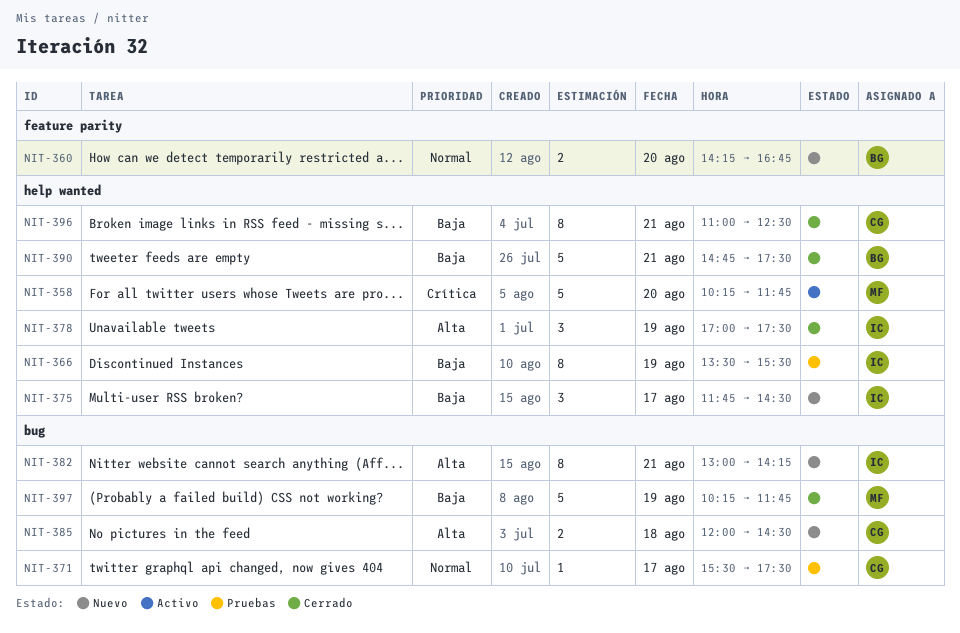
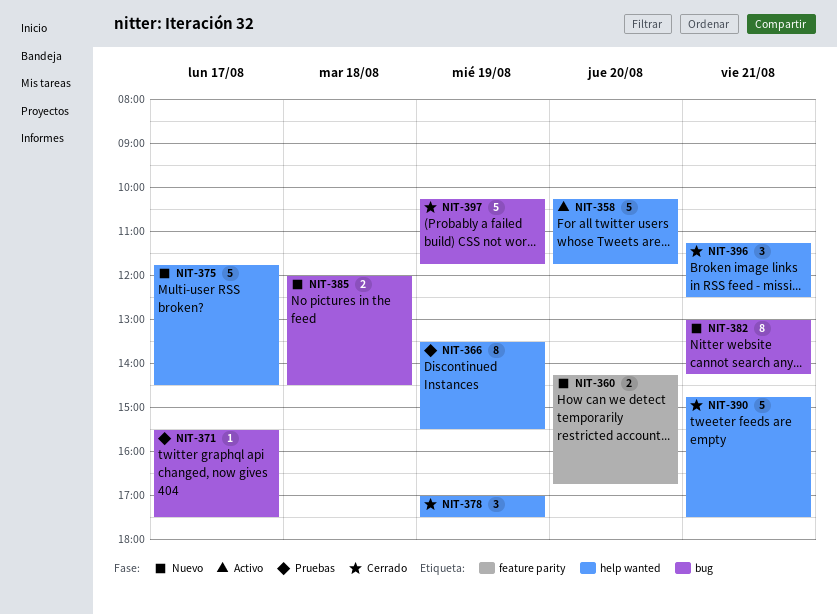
NIT-375, estimate: 3 -> 5
NIT-396, estimate: 8 -> 3
NIT-396, begins: 11:00 -> 11:15

